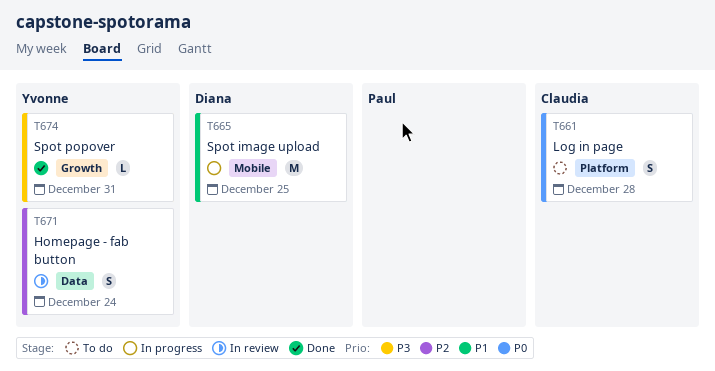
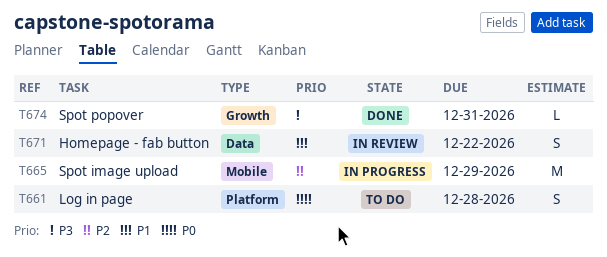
T665, priority: P1 -> P2
T665, due: Dec 25 -> Dec 29
T671, priority: P2 -> P1
T671, due: Dec 24 -> Dec 22

